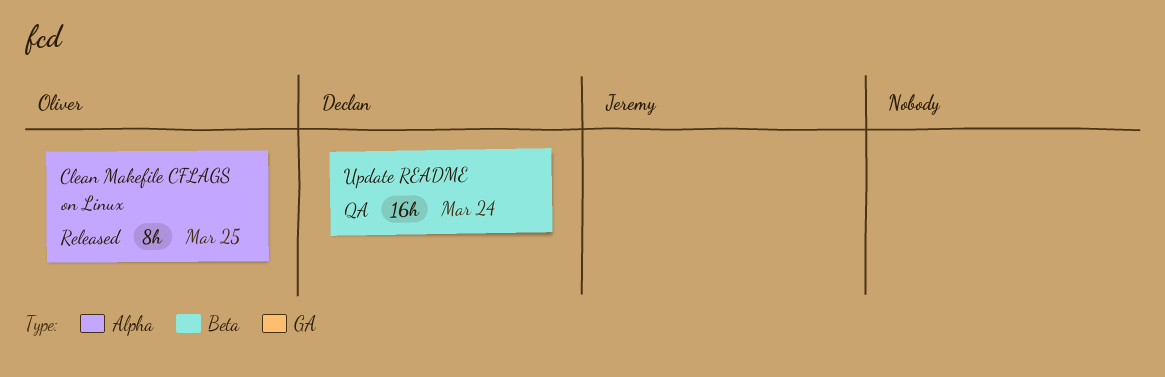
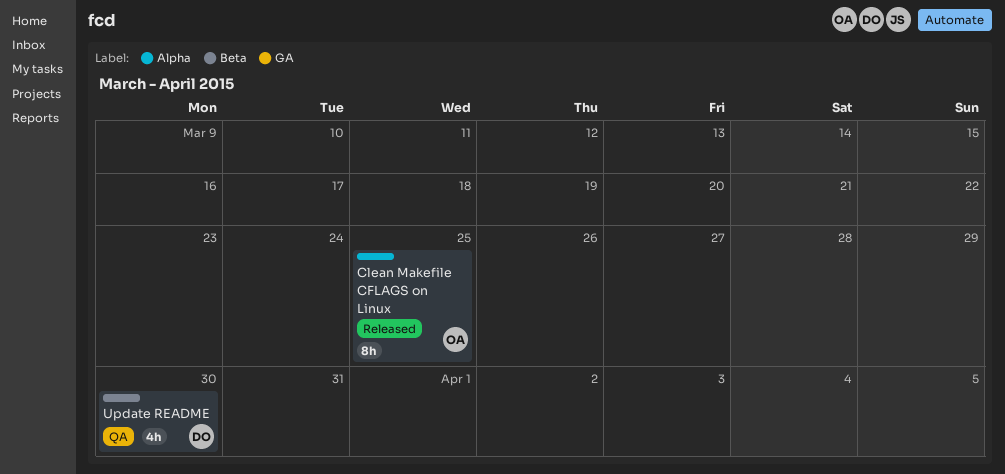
Update README, estimate: 16h -> 4h
Update README, due: Mar 24 -> Mar 30

